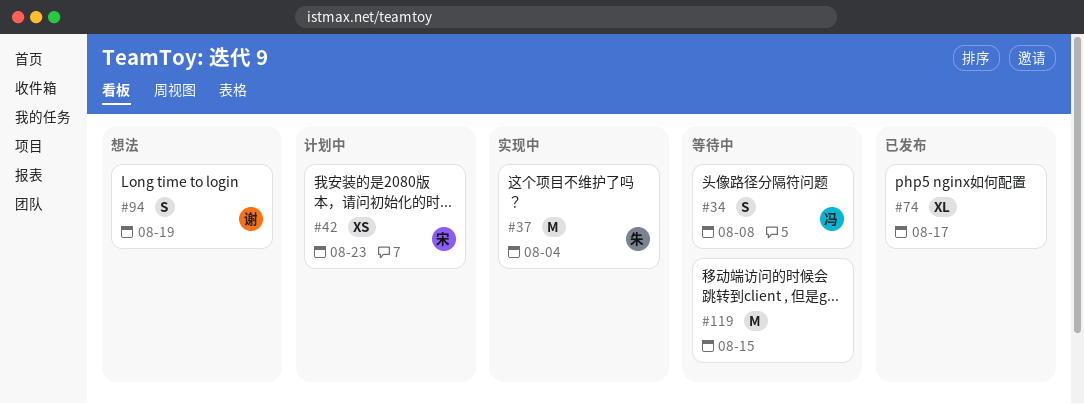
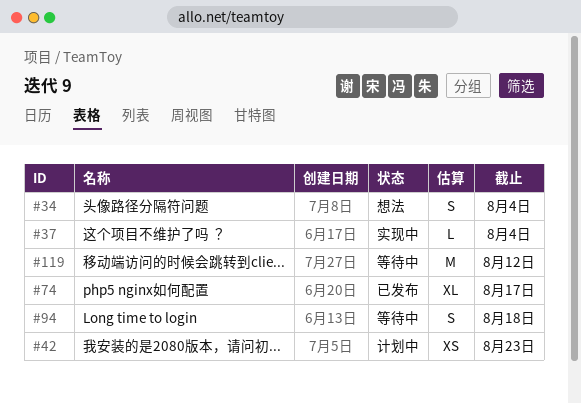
#34, status: 等待中 -> 想法
#34, due: Aug 8 -> Aug 4
#37, estimate: M -> L
#94, status: 想法 -> 等待中
#94, due: Aug 19 -> Aug 18
#119, due: Aug 15 -> Aug 12

